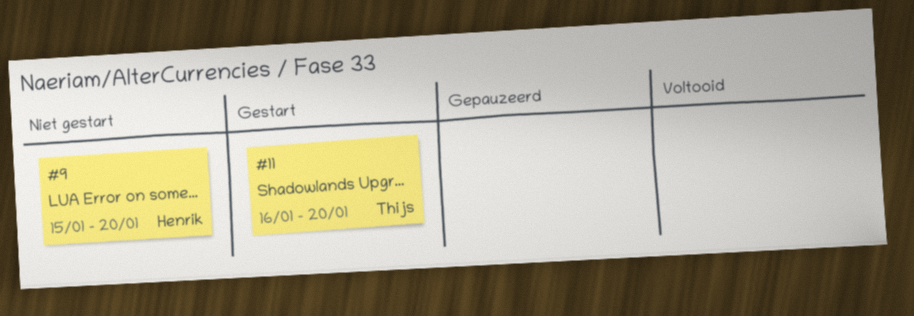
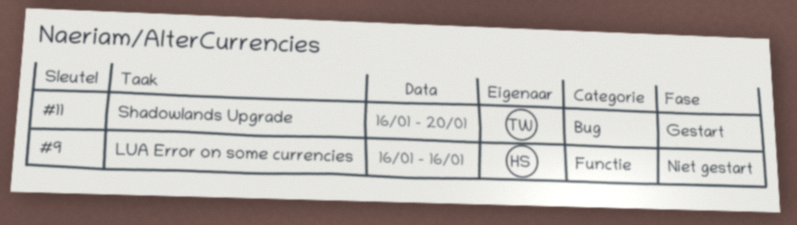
#9, start: Jan 15 -> Jan 16
#9, due: Jan 20 -> Jan 16

